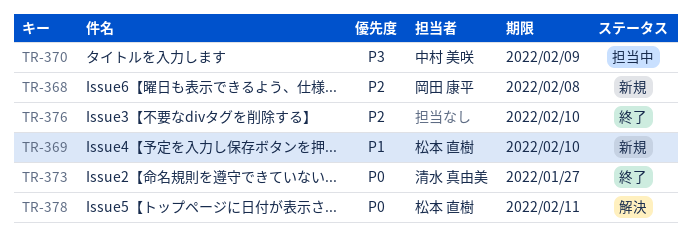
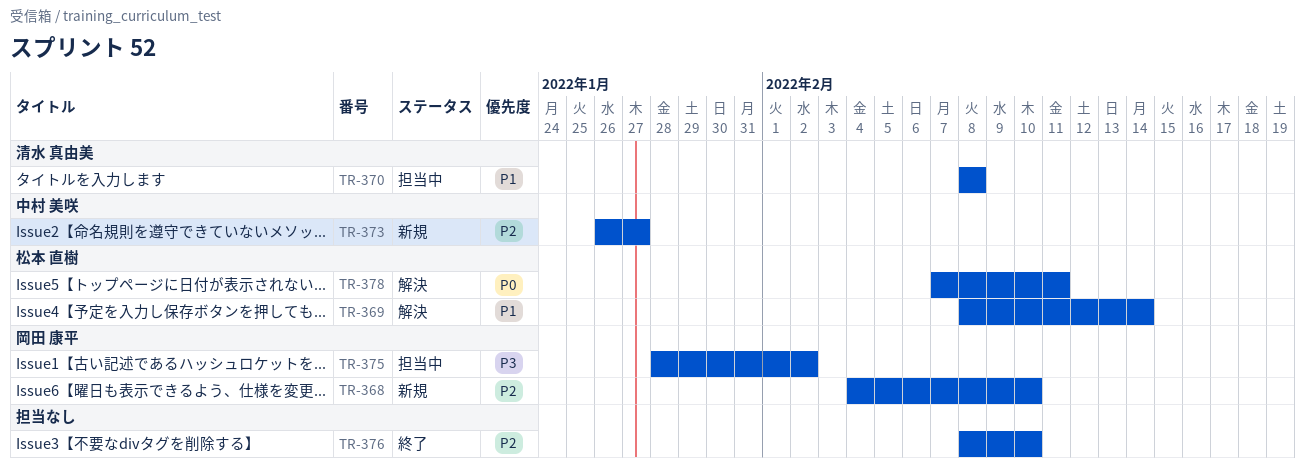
TR-368, due: Feb 8 -> Feb 10
TR-369, status: 新規 -> 解決
TR-369, due: Feb 10 -> Feb 14
TR-370, owner: 中村 美咲 -> 清水 真由美
TR-370, priority: P3 -> P1
TR-370, due: Feb 9 -> Feb 8
TR-373, status: 終了 -> 新規
TR-373, owner: 清水 真由美 -> 中村 美咲
TR-373, priority: P0 -> P2
TR-375: none -> present

